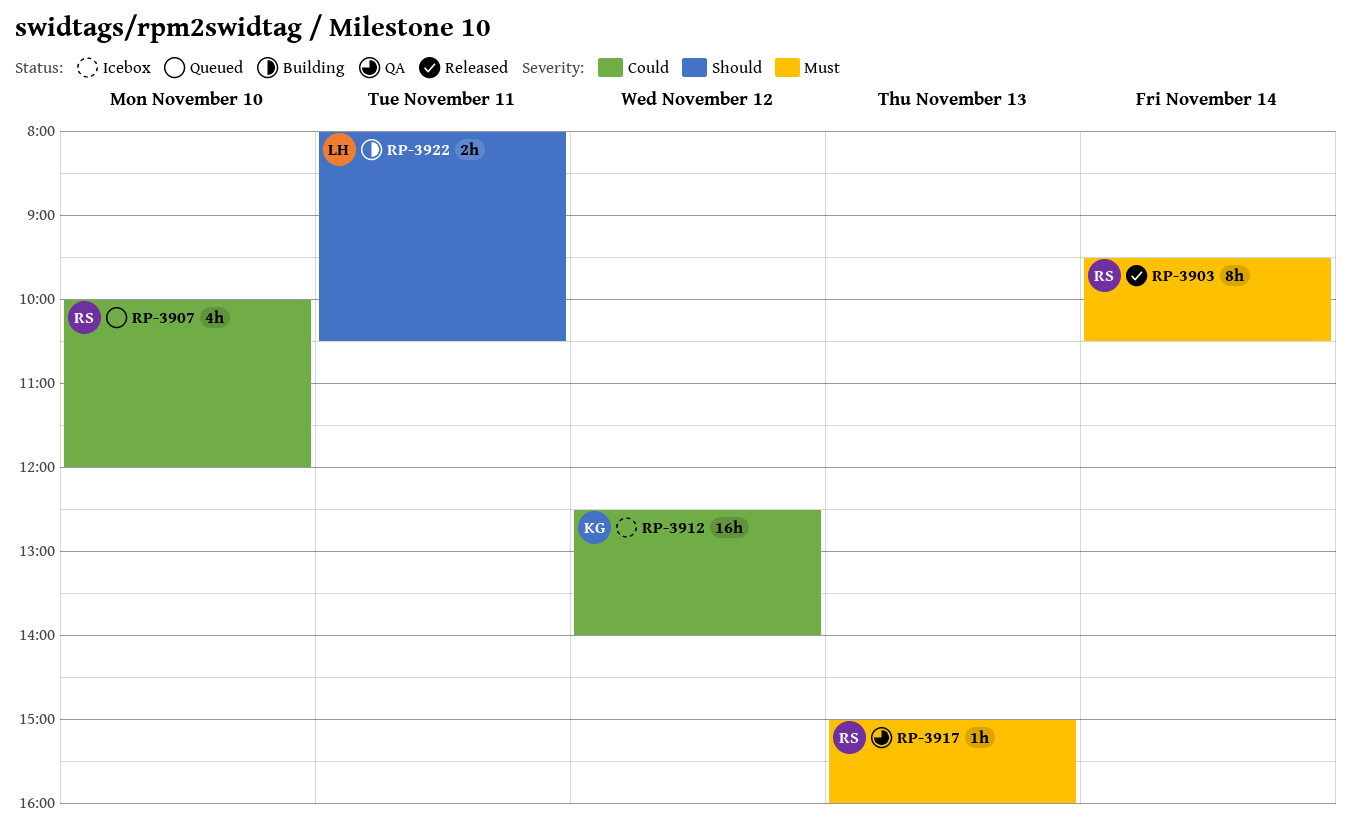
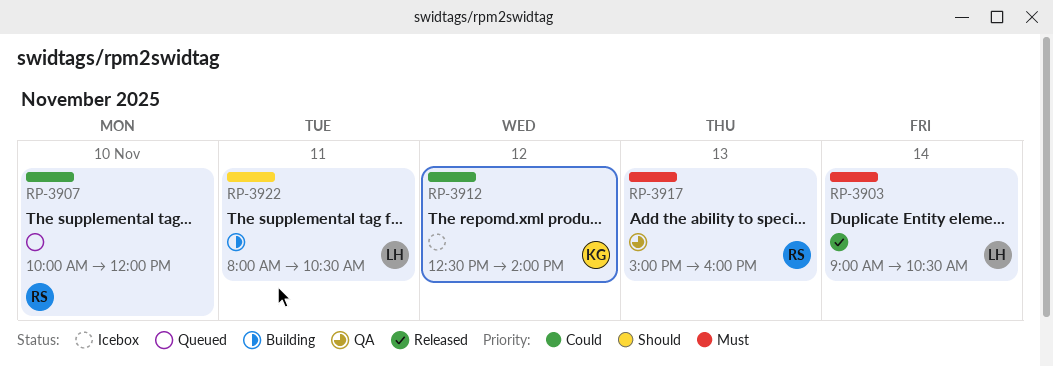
RP-3903, owner: RS -> LH
RP-3903, begins: 09:30 -> 09:00

